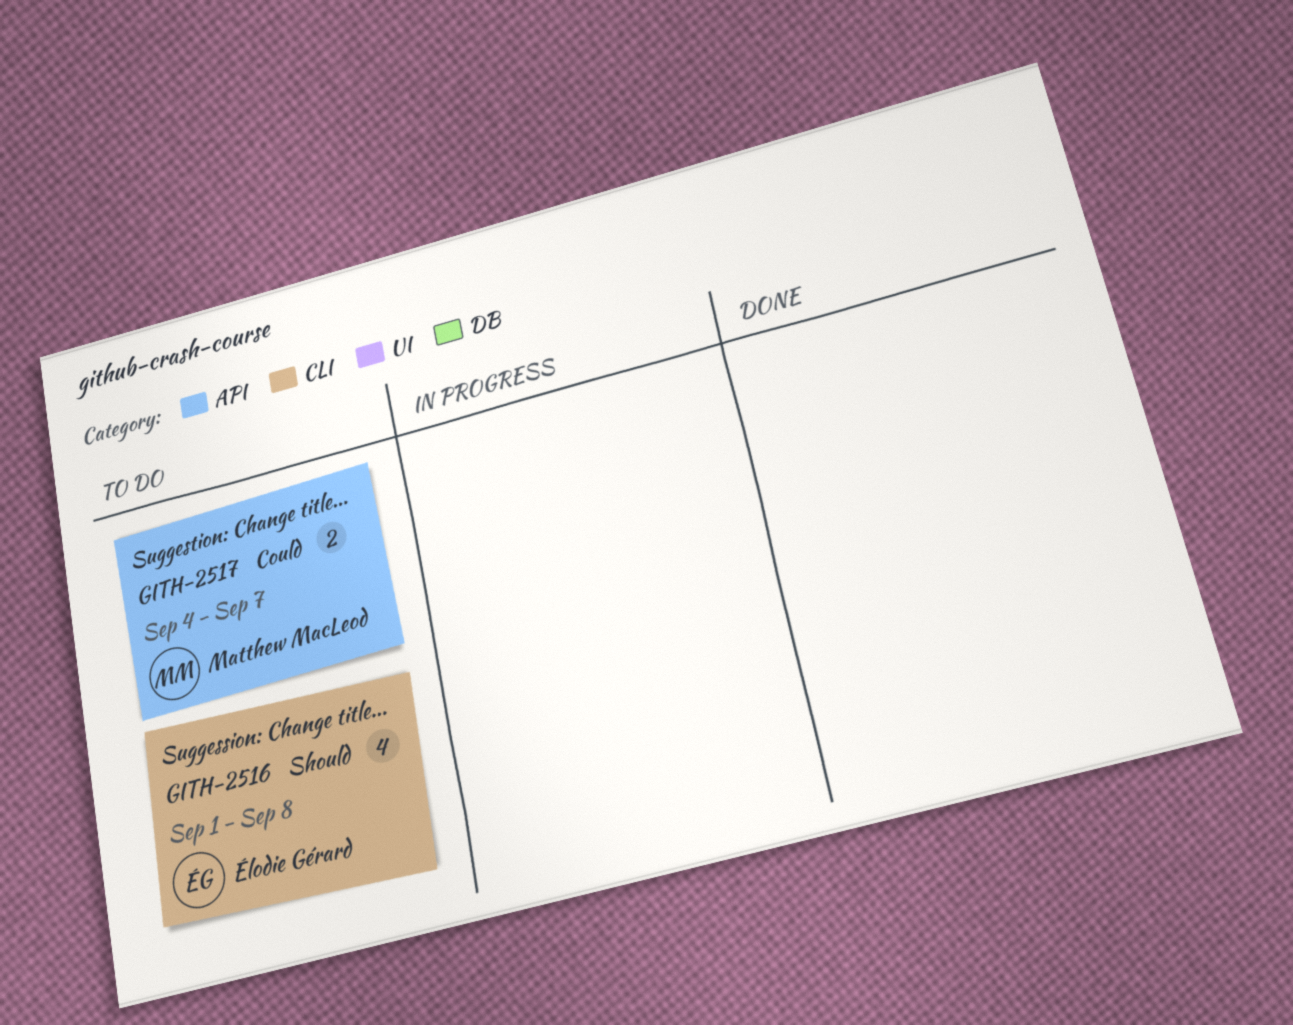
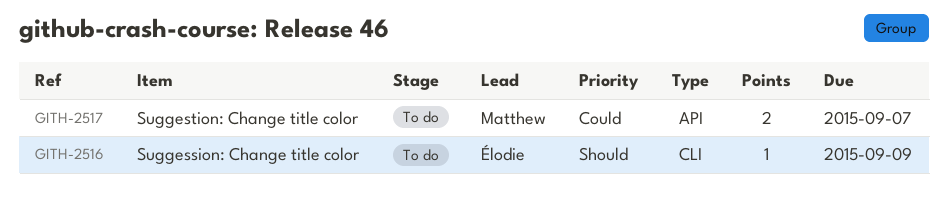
GITH-2516, estimate: 4 -> 1
GITH-2516, due: Sep 8 -> Sep 9

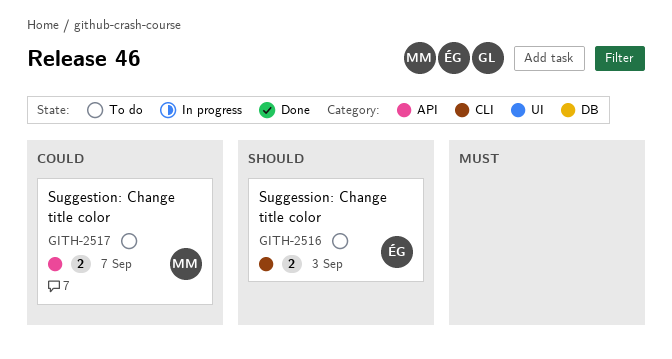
GITH-2516, estimate: 1 -> 2
GITH-2516, due: Sep 9 -> Sep 3

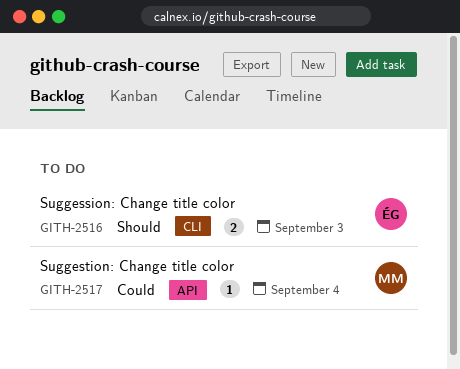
GITH-2517, estimate: 2 -> 1
GITH-2517, due: Sep 7 -> Sep 4

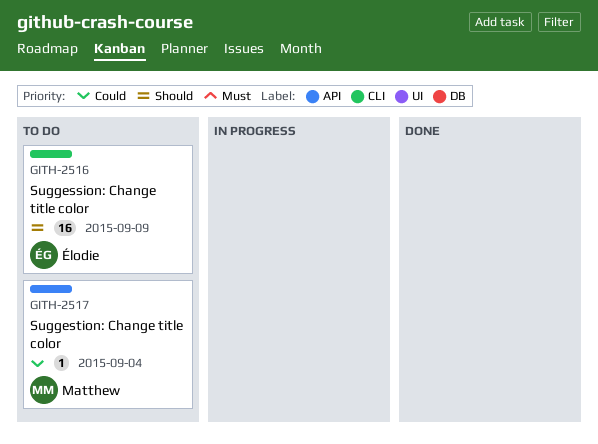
GITH-2516, estimate: 2 -> 16
GITH-2516, due: Sep 3 -> Sep 9

